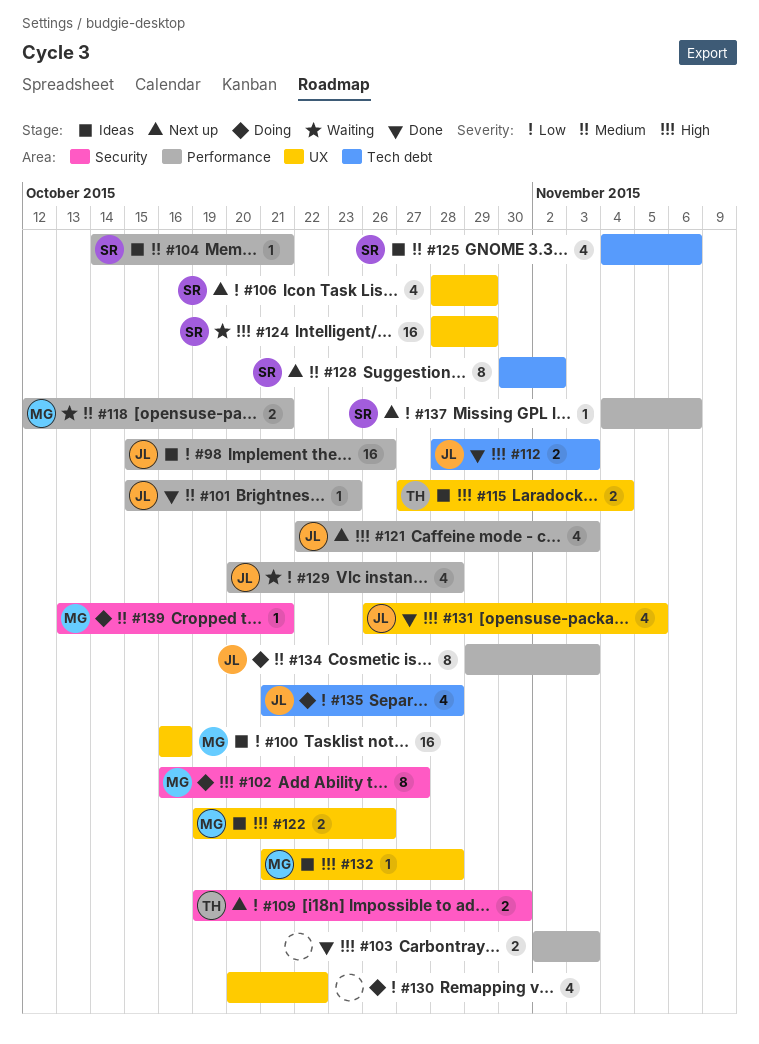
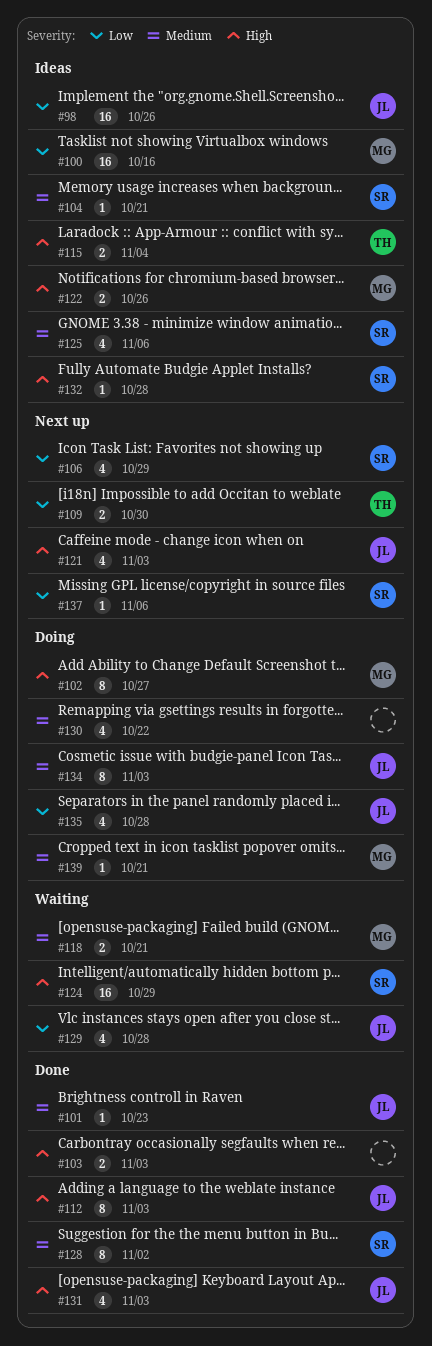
#112, estimate: 2 -> 8
#128, status: Next up -> Done
#130, priority: Low -> Medium
#131, due: Nov 5 -> Nov 3
#132, owner: MG -> SR

